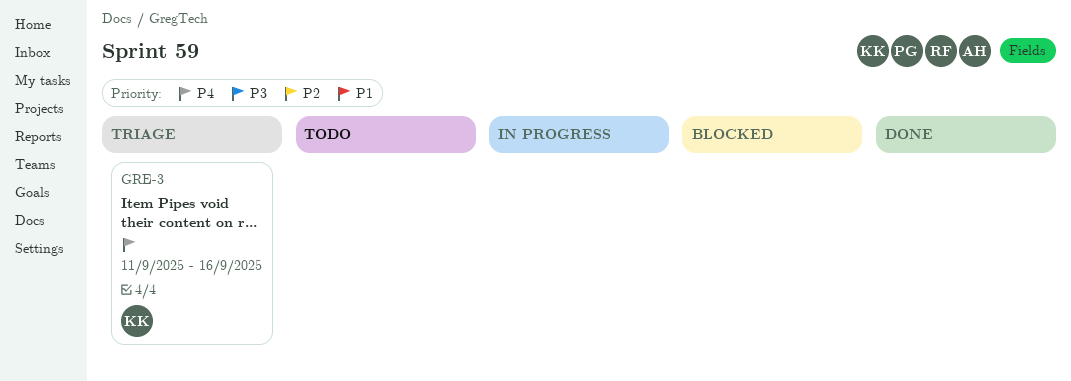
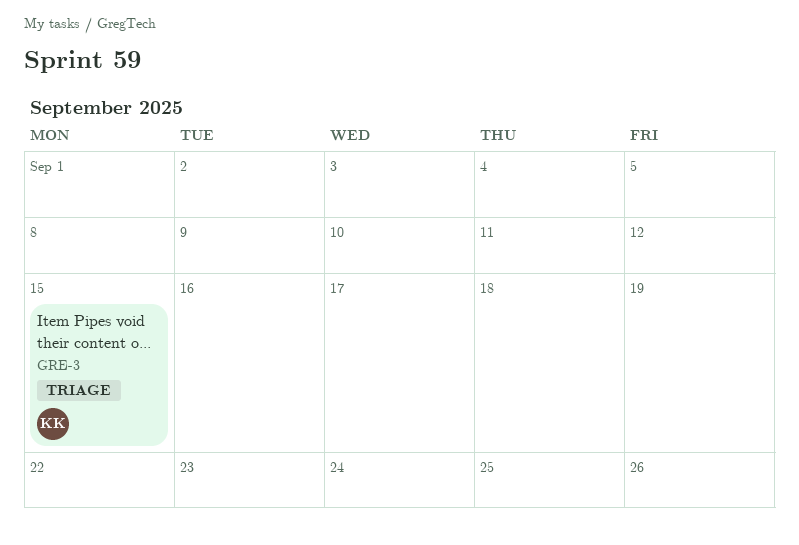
GRE-3, due: Sep 16 -> Sep 15

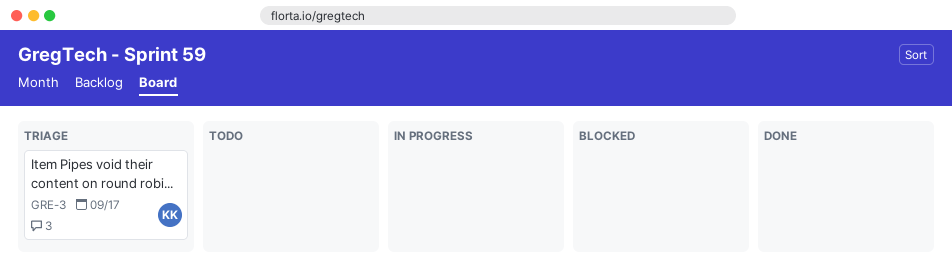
GRE-3, due: Sep 15 -> Sep 17

